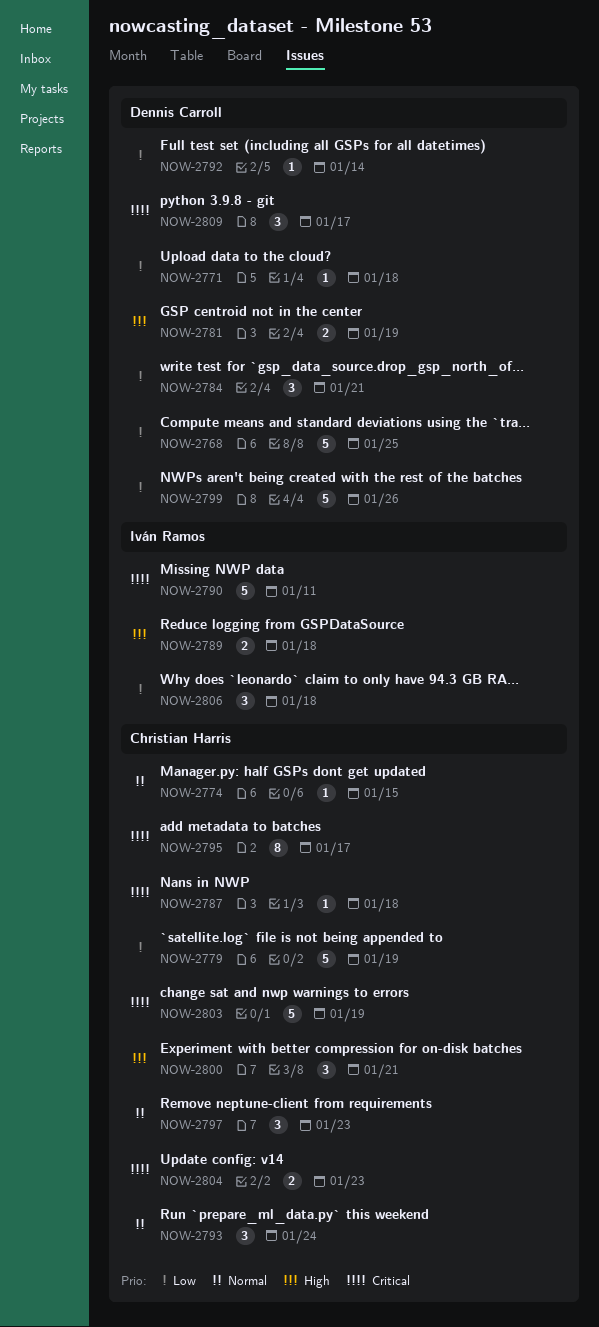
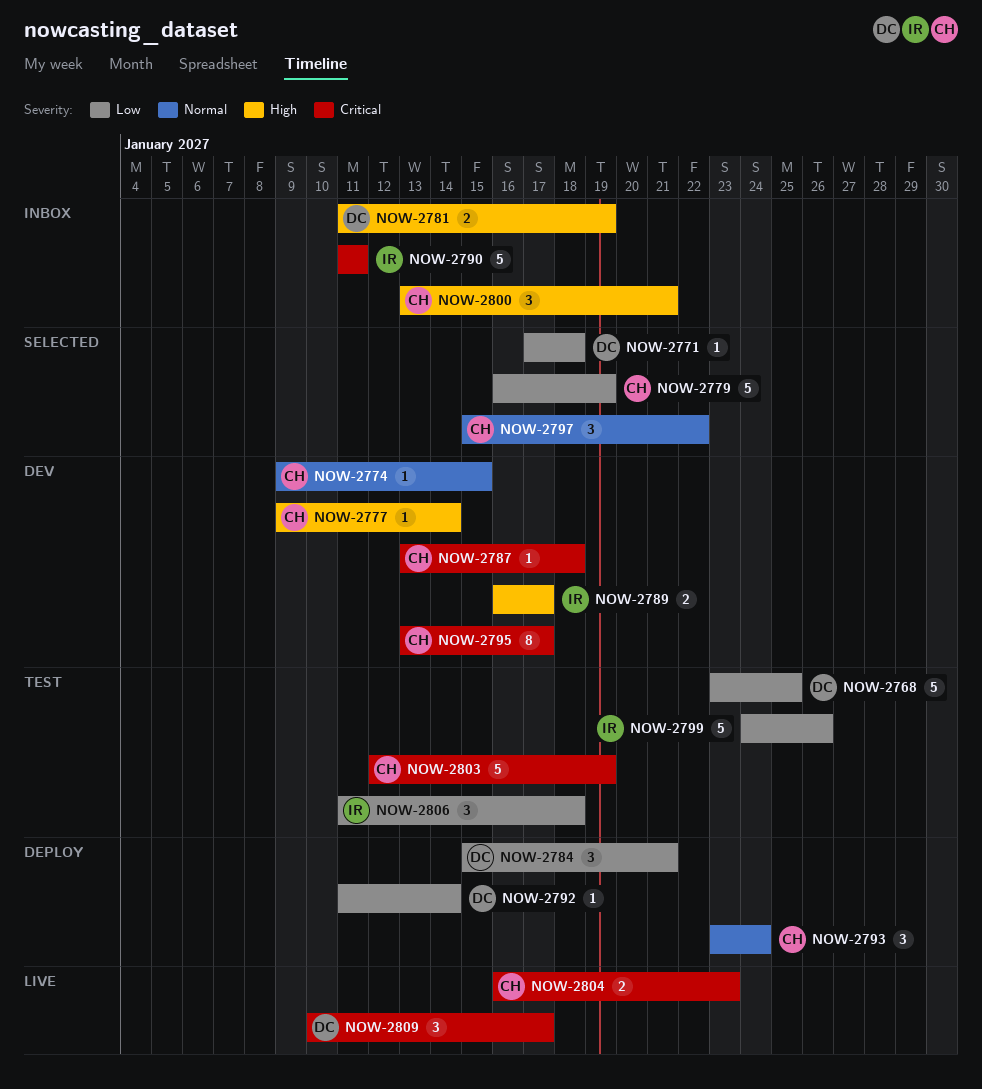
NOW-2777: none -> present
NOW-2789, due: Jan 18 -> Jan 17
NOW-2797, due: Jan 23 -> Jan 22
NOW-2799, owner: Dennis Carroll -> Iván Ramos

